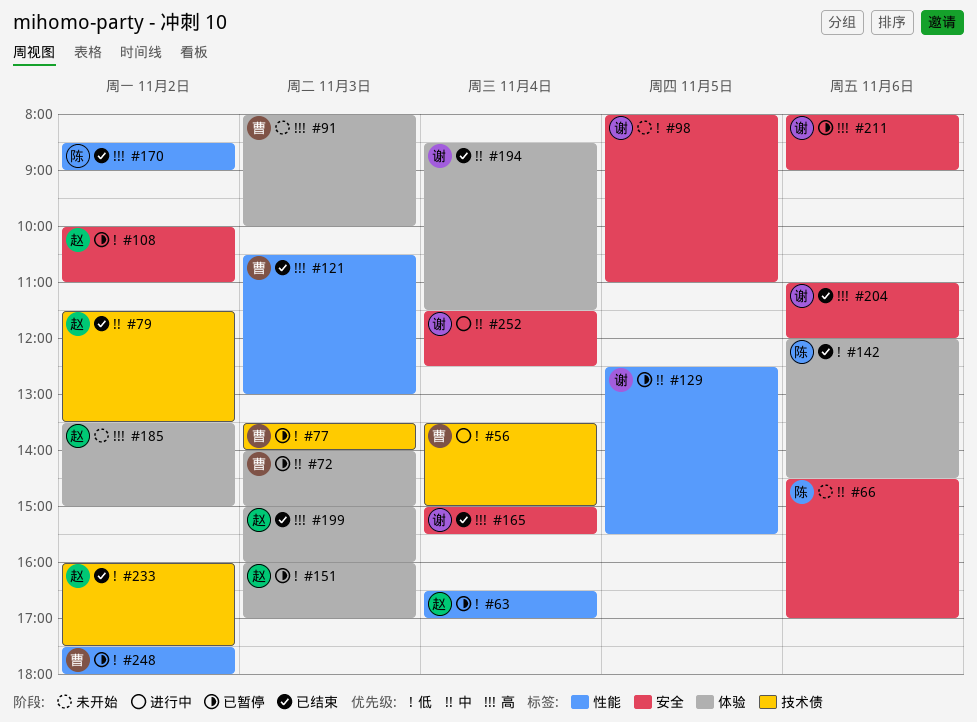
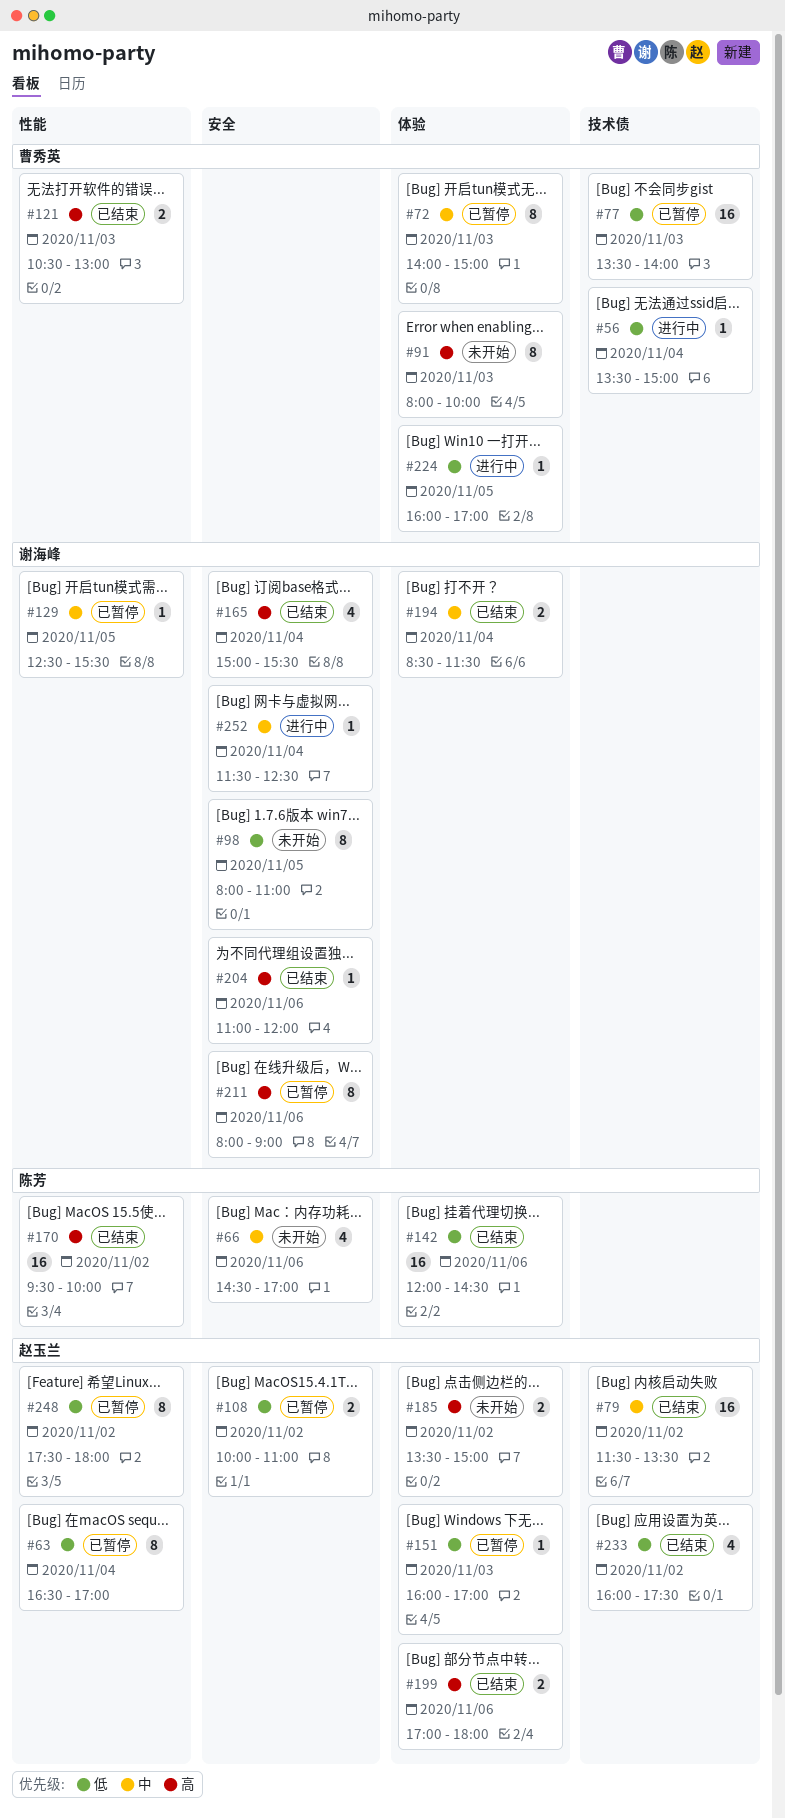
#170, begins: 08:30 -> 09:30
#170, ends: 09:00 -> 10:00
#199, day: Nov 3 -> Nov 6
#199, begins: 15:00 -> 17:00
#199, ends: 16:00 -> 18:00
#224: none -> present
#248, owner: 曹秀英 -> 赵玉兰

